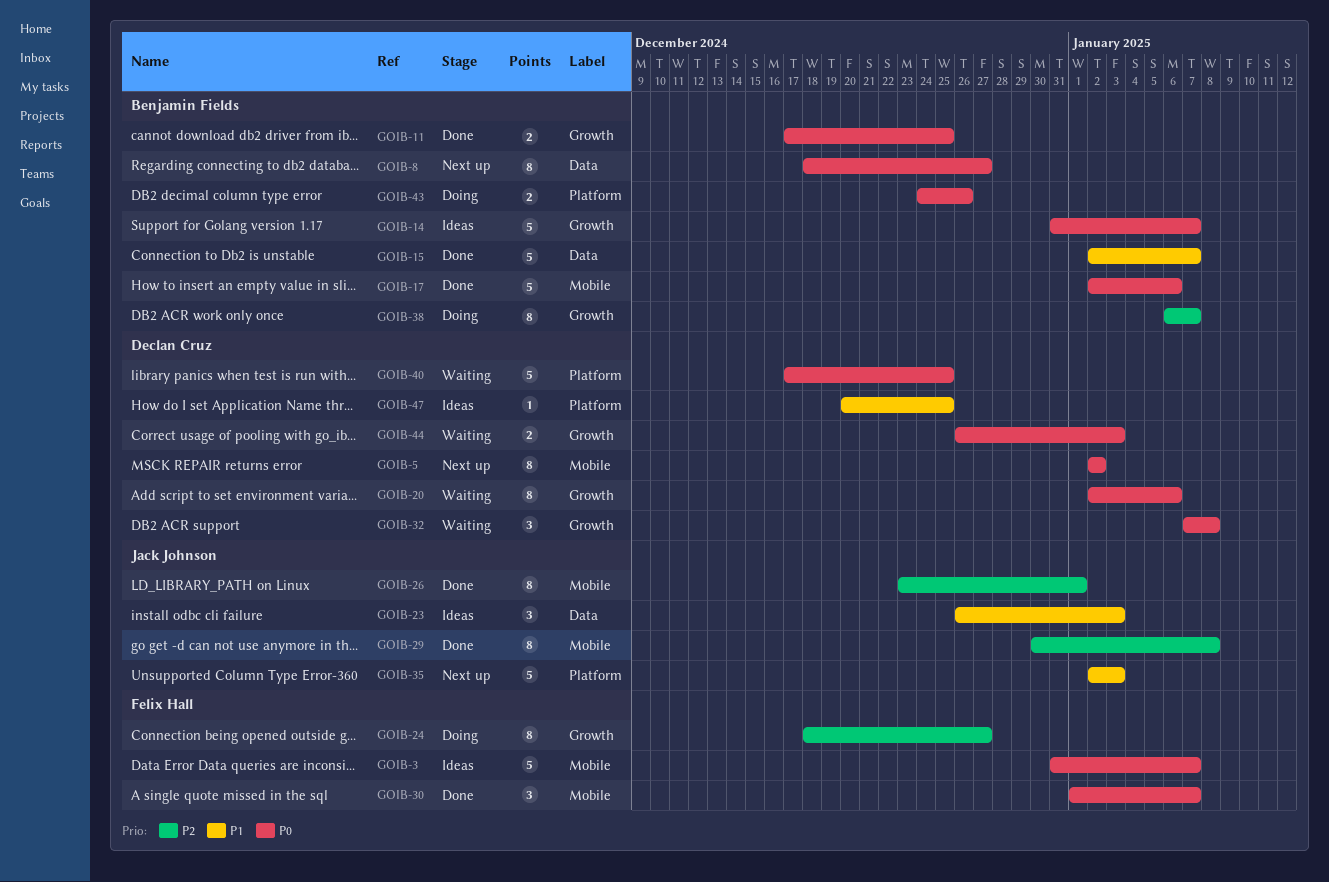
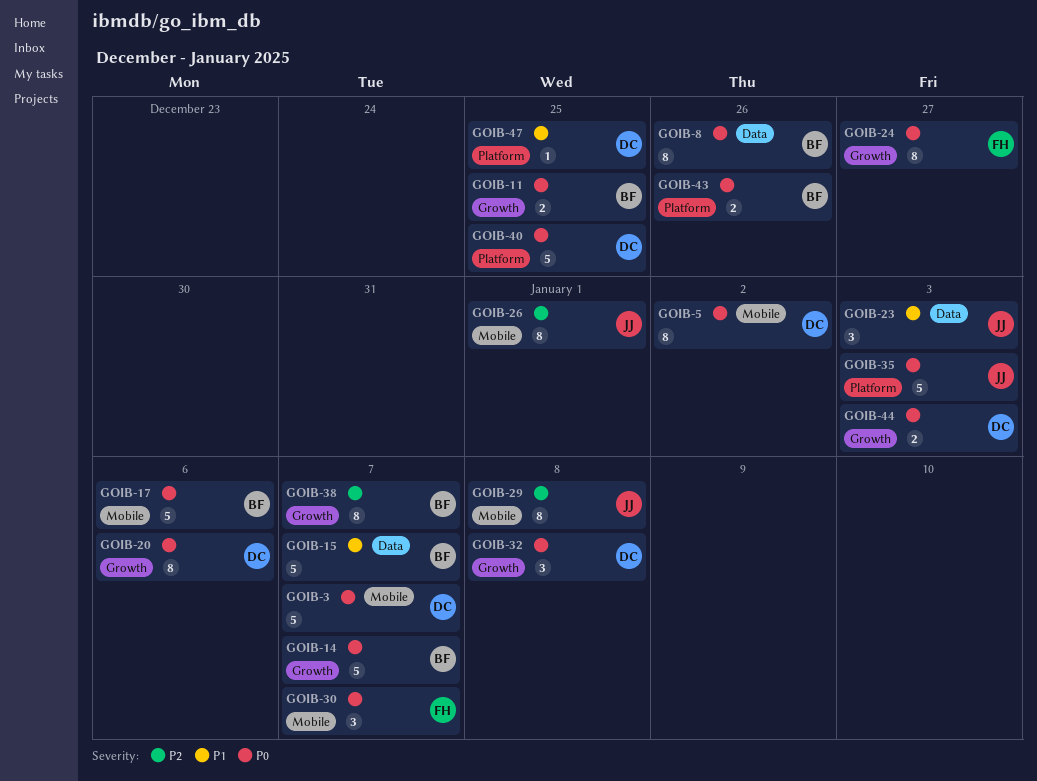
GOIB-3, owner: Felix Hall -> Declan Cruz
GOIB-8, due: Dec 27 -> Dec 26
GOIB-24, priority: P2 -> P0
GOIB-35, priority: P1 -> P0

